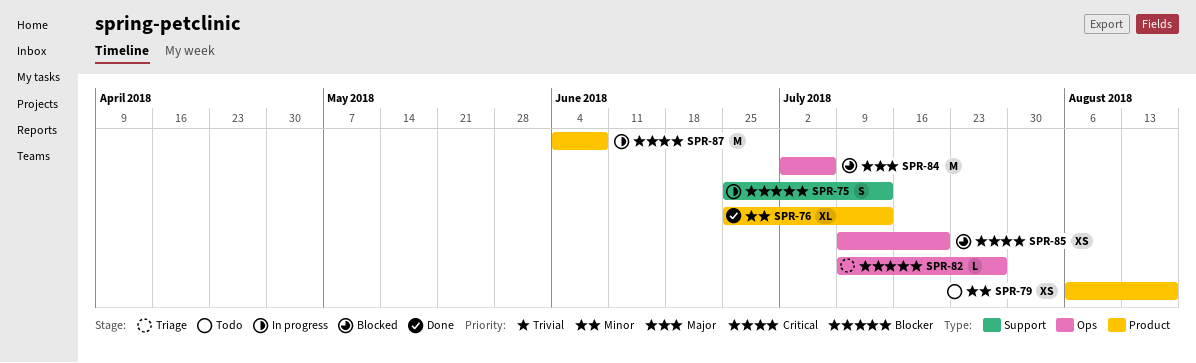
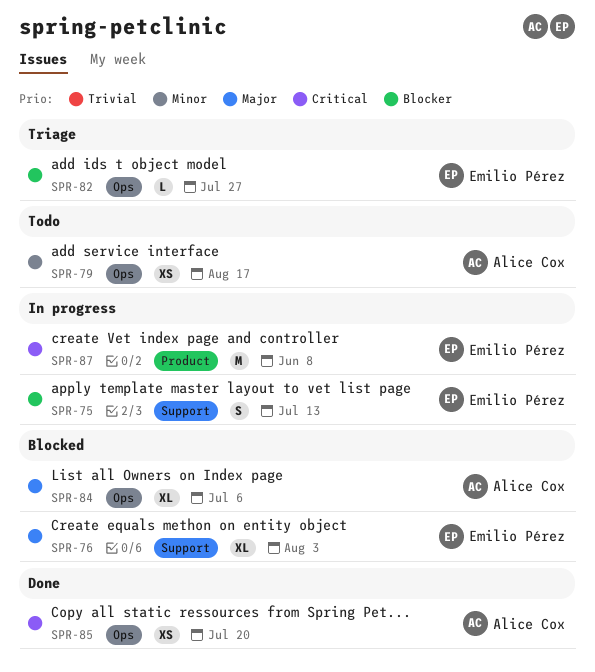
SPR-76, status: Done -> Blocked
SPR-76, priority: Minor -> Major
SPR-76, label: Product -> Support
SPR-76, due: Jul 13 -> Aug 3
SPR-79, label: Product -> Ops
SPR-84, estimate: M -> XL
SPR-85, status: Blocked -> Done

